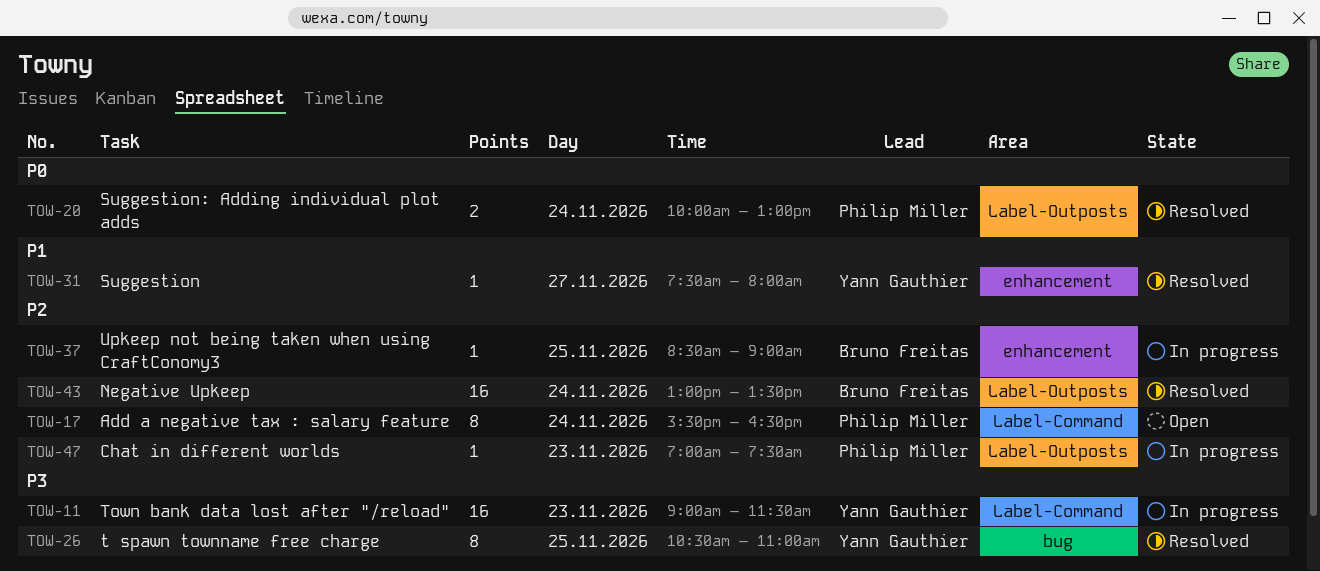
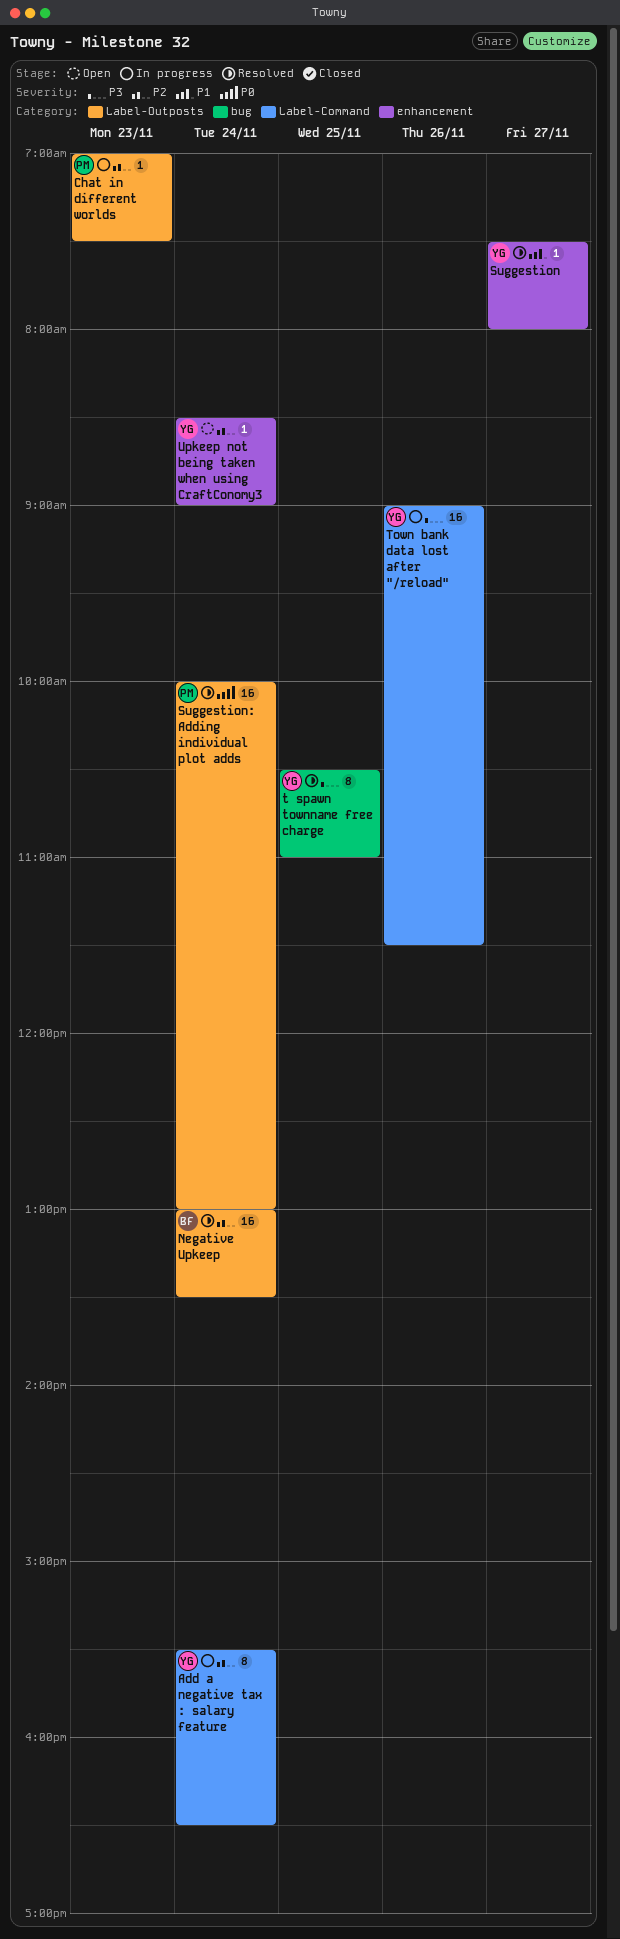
Add a negative tax : salary feature, status: Open -> In progress
Add a negative tax : salary feature, owner: Philip Miller -> Yann Gauthier
Suggestion: Adding individual plot adds, estimate: 2 -> 16
Town bank data lost after "/reload", day: Nov 23 -> Nov 26
Upkeep not being taken when using CraftConomy3, status: In progress -> Open
Upkeep not being taken when using CraftConomy3, owner: Bruno Freitas -> Yann Gauthier
Upkeep not being taken when using CraftConomy3, day: Nov 25 -> Nov 24

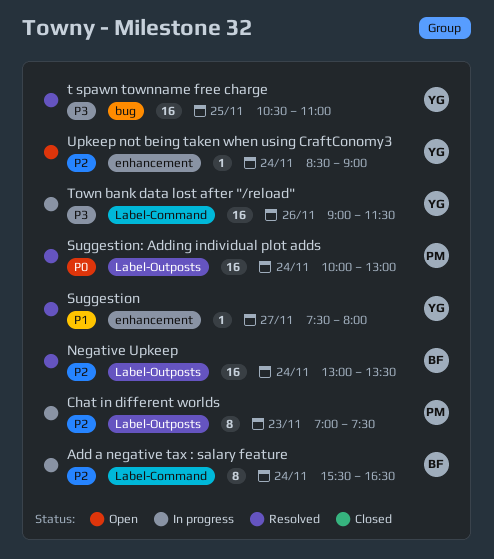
Add a negative tax : salary feature, owner: YG -> BF
Chat in different worlds, estimate: 1 -> 8
t spawn townname free charge, estimate: 8 -> 16

